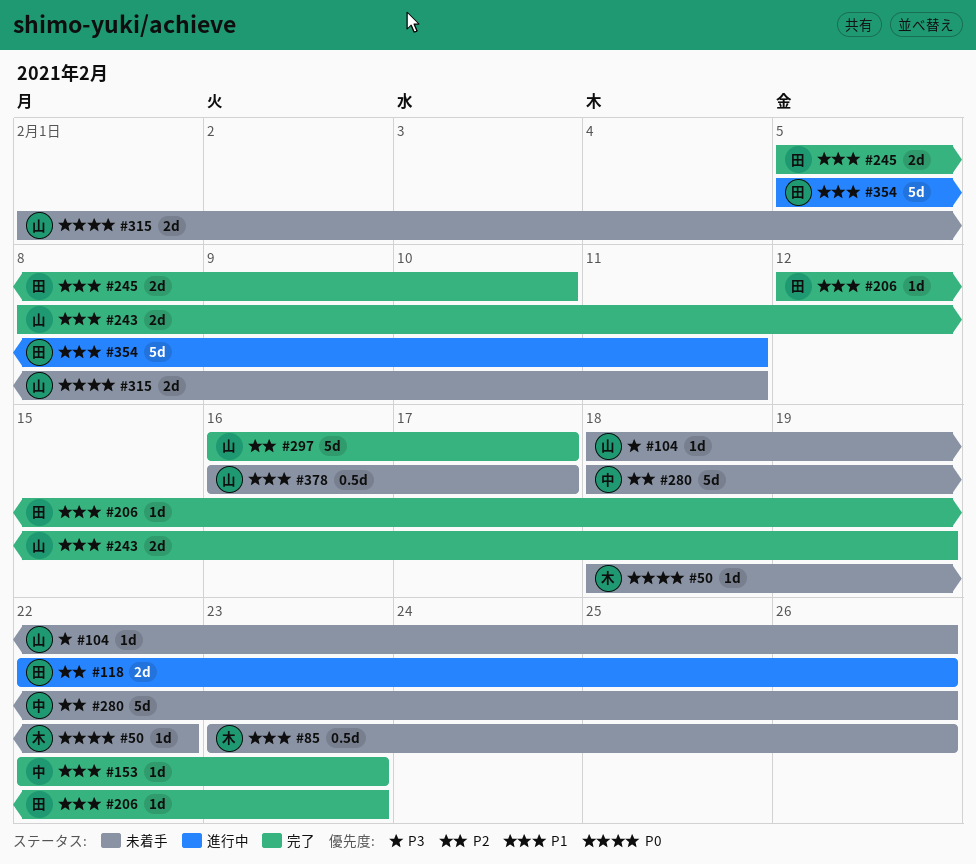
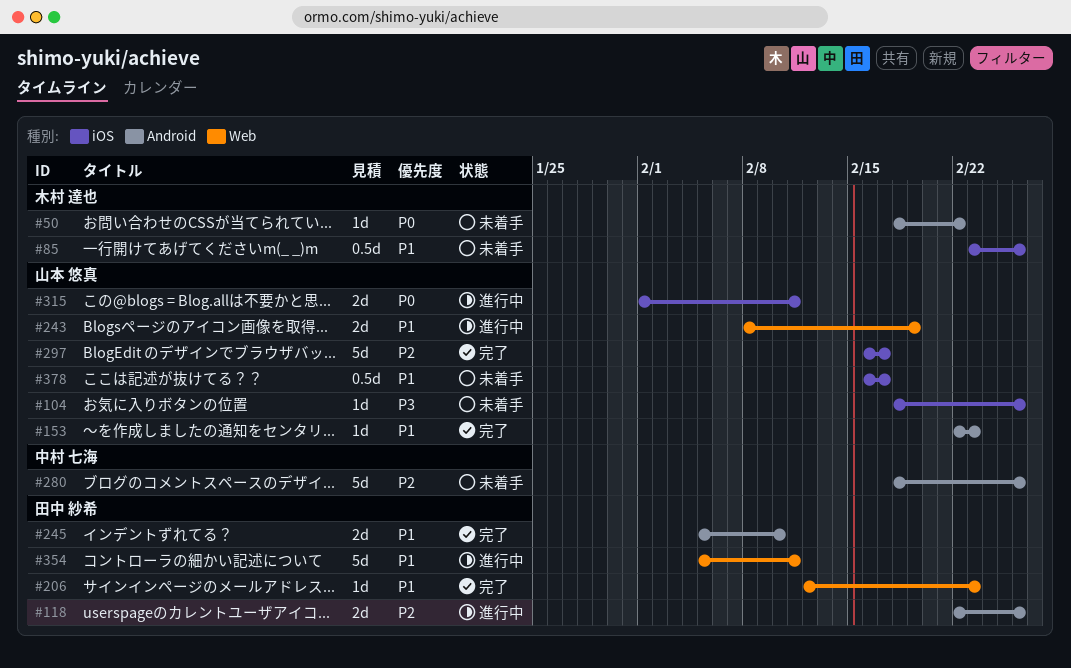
#153, owner: 中村 七海 -> 山本 悠真
#243, status: 完了 -> 進行中
#315, status: 未着手 -> 進行中

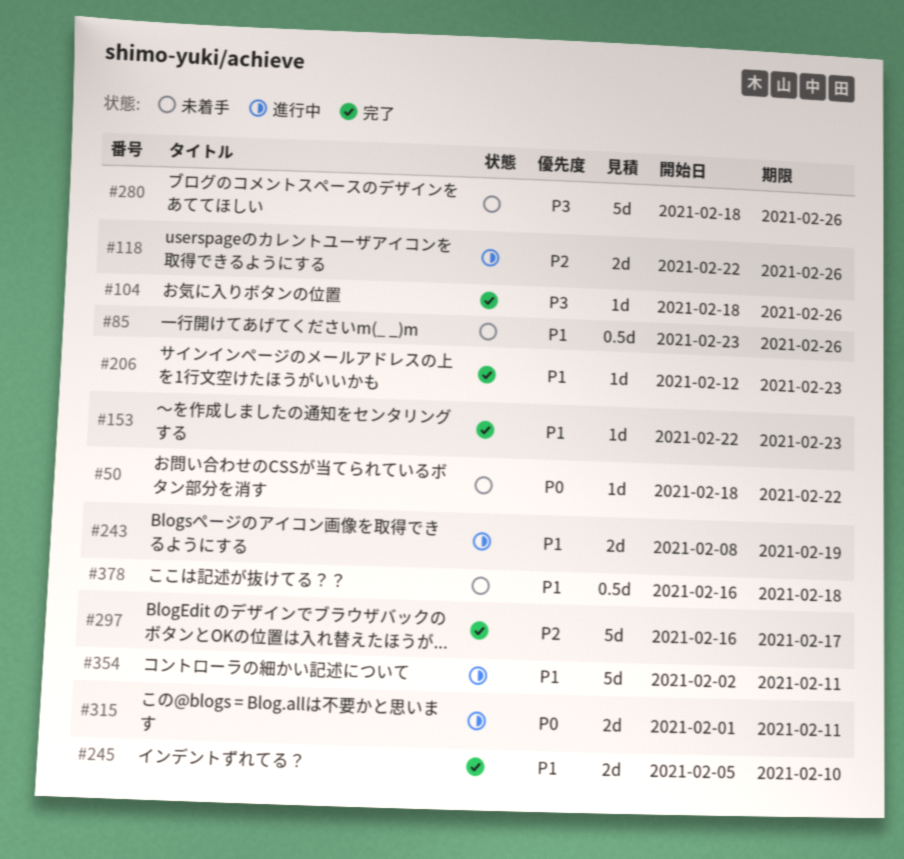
#104, status: 未着手 -> 完了
#280, priority: P2 -> P3
#354, start: Feb 5 -> Feb 2
#378, due: Feb 17 -> Feb 18

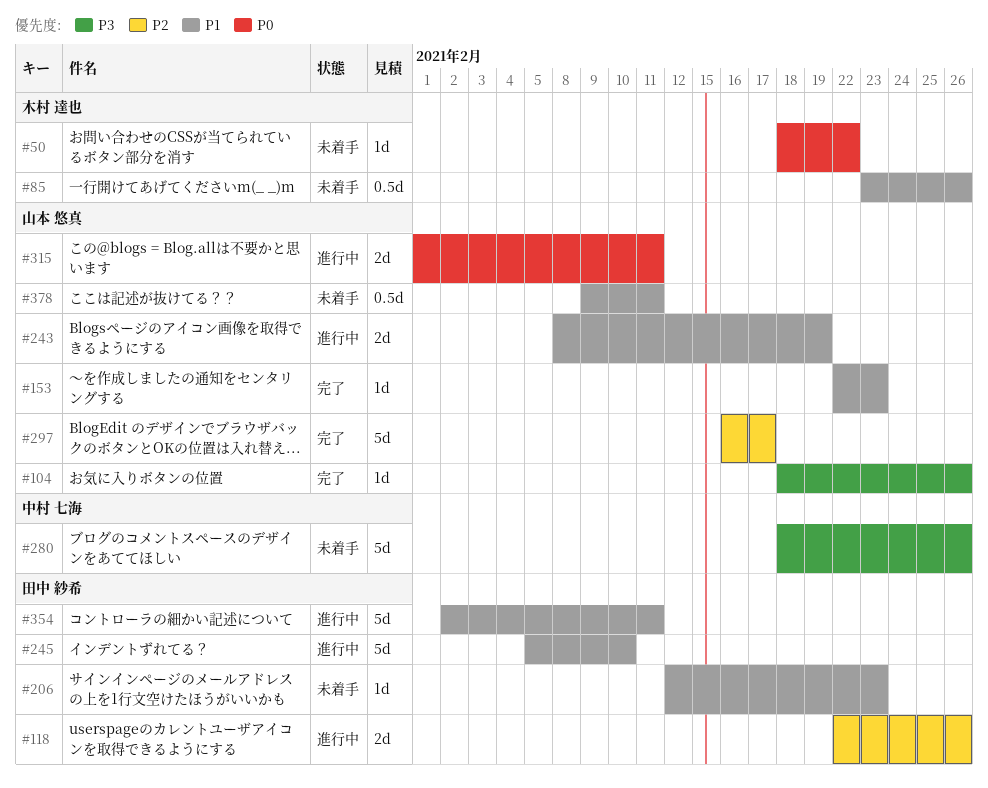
#206, status: 完了 -> 未着手
#245, status: 完了 -> 進行中
#245, estimate: 2d -> 5d
#378, start: Feb 16 -> Feb 9
#378, due: Feb 18 -> Feb 11

